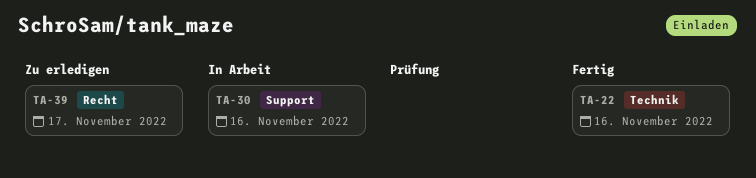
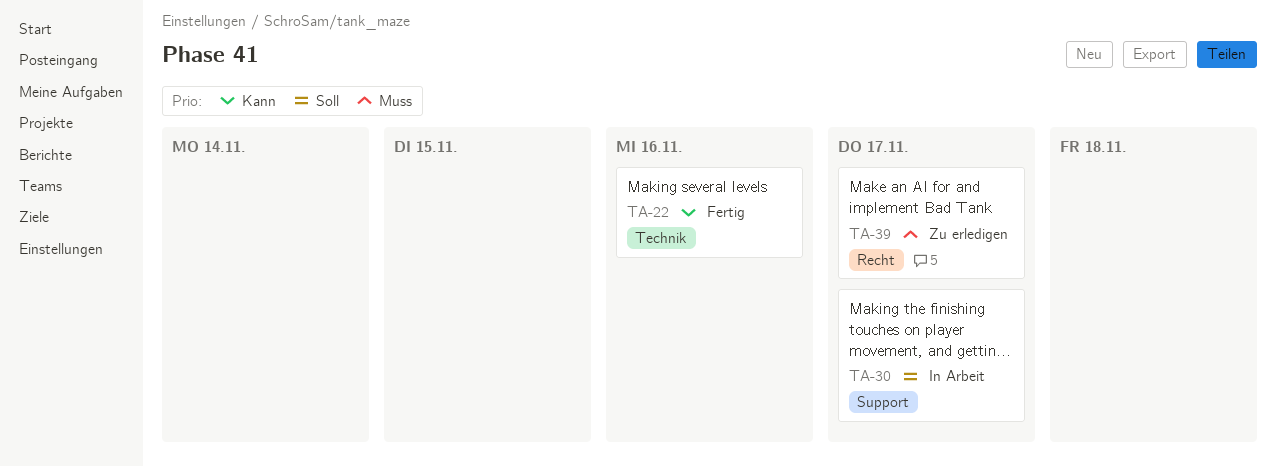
TA-30, due: Nov 16 -> Nov 17

